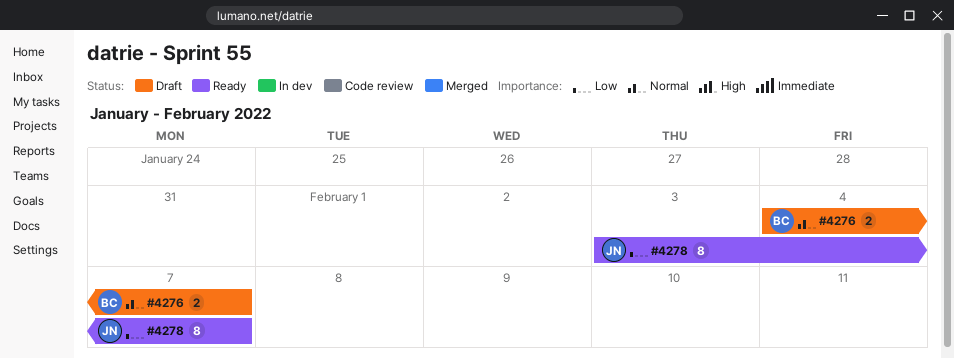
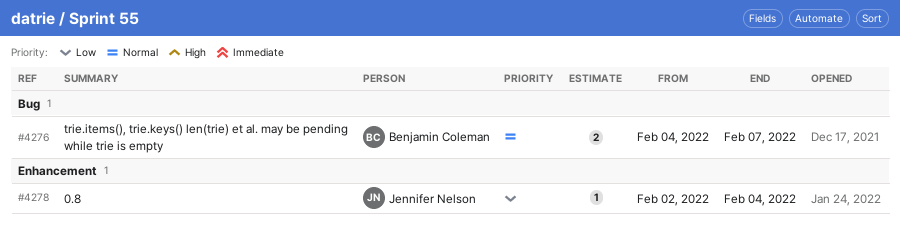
#4278, estimate: 8 -> 1
#4278, start: Feb 3 -> Feb 2
#4278, due: Feb 7 -> Feb 4

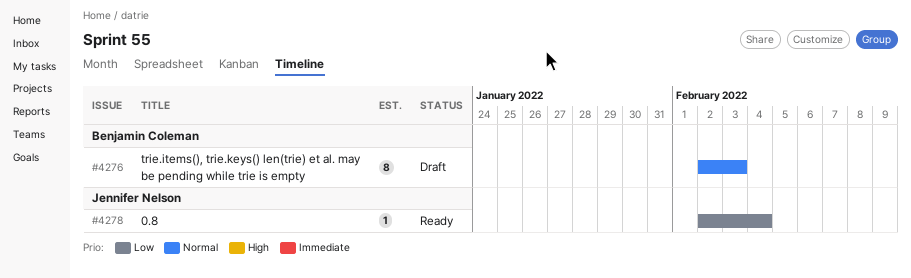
#4276, estimate: 2 -> 8
#4276, start: Feb 4 -> Feb 2
#4276, due: Feb 7 -> Feb 3

